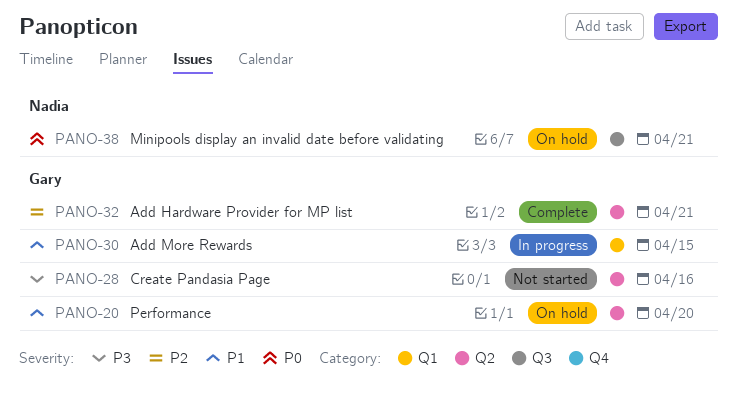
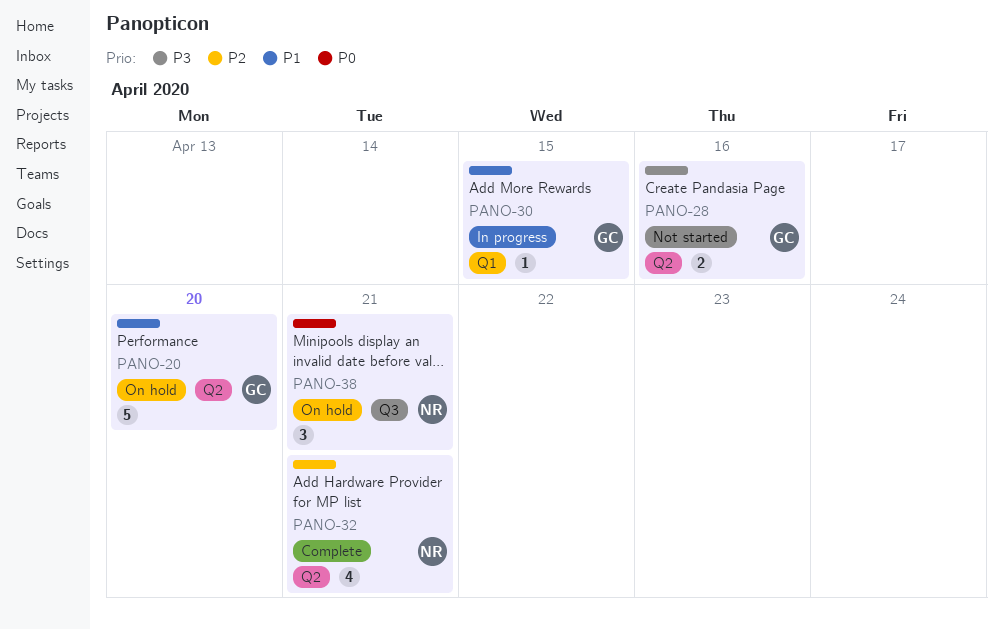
PANO-32, owner: Gary -> Nadia

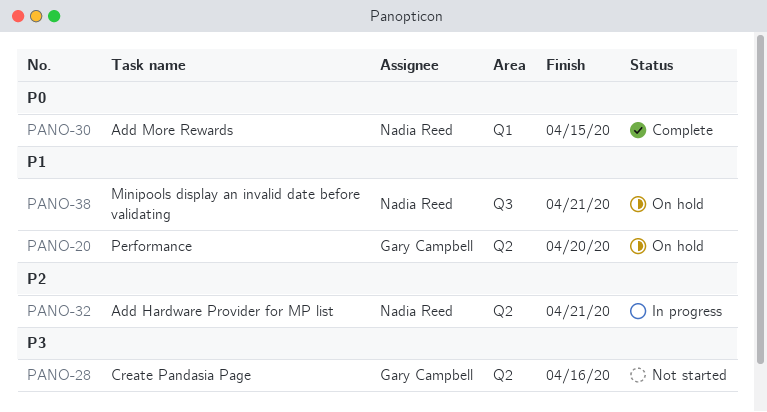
PANO-30, status: In progress -> Complete
PANO-30, owner: Gary Campbell -> Nadia Reed
PANO-30, priority: P1 -> P0
PANO-32, status: Complete -> In progress
PANO-38, priority: P0 -> P1

